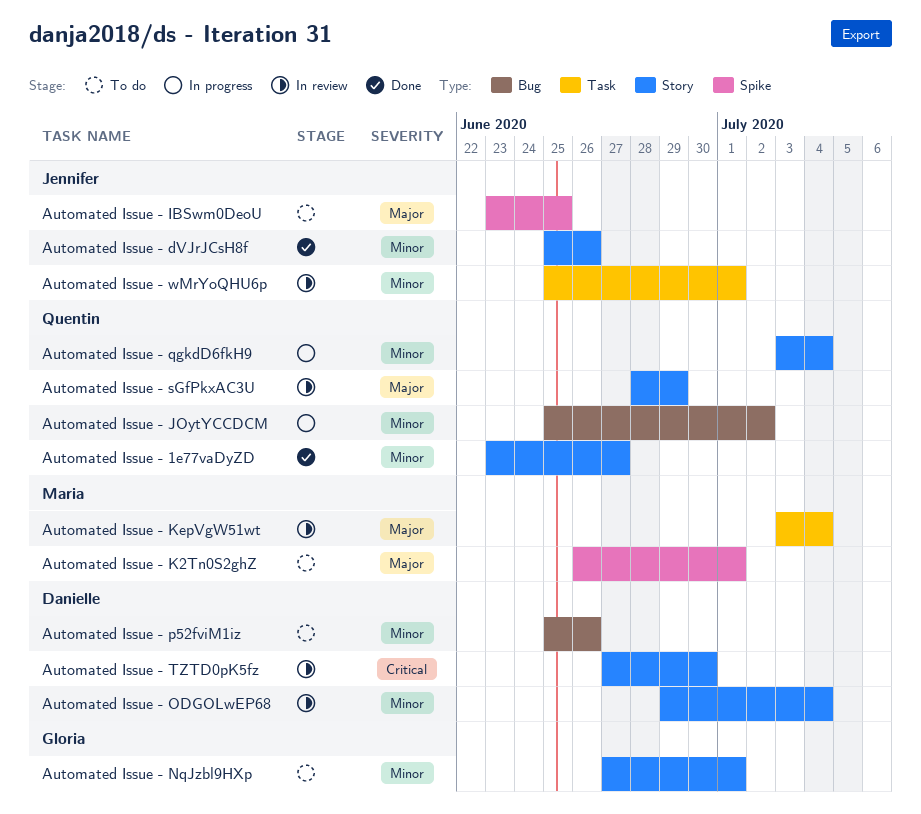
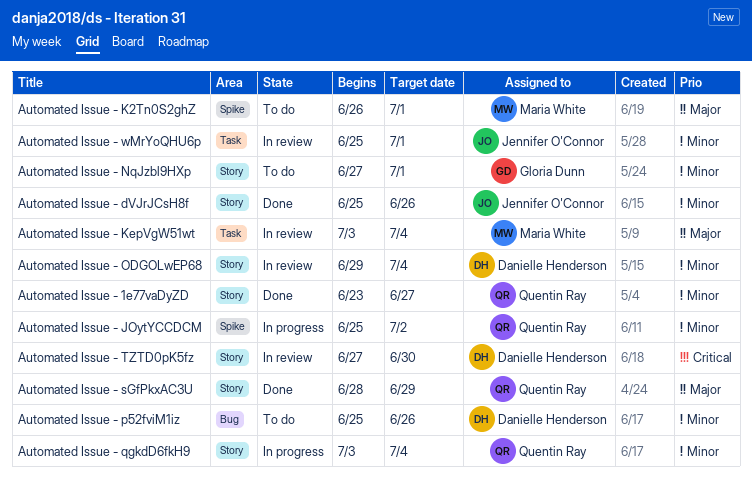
Automated Issue - IBSwm0DeoU: present -> none
Automated Issue - JOytYCCDCM, label: Bug -> Spike
Automated Issue - sGfPkxAC3U, status: In review -> Done

